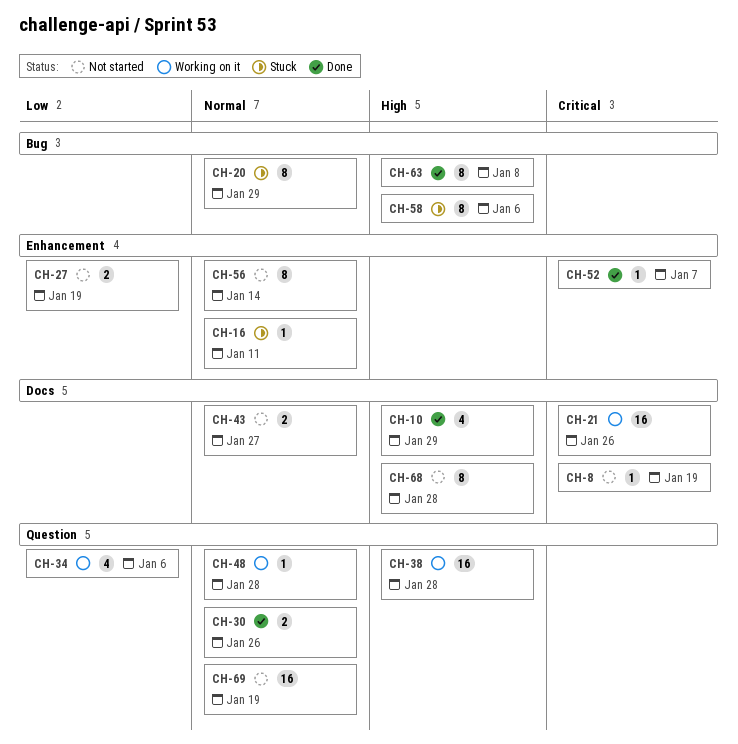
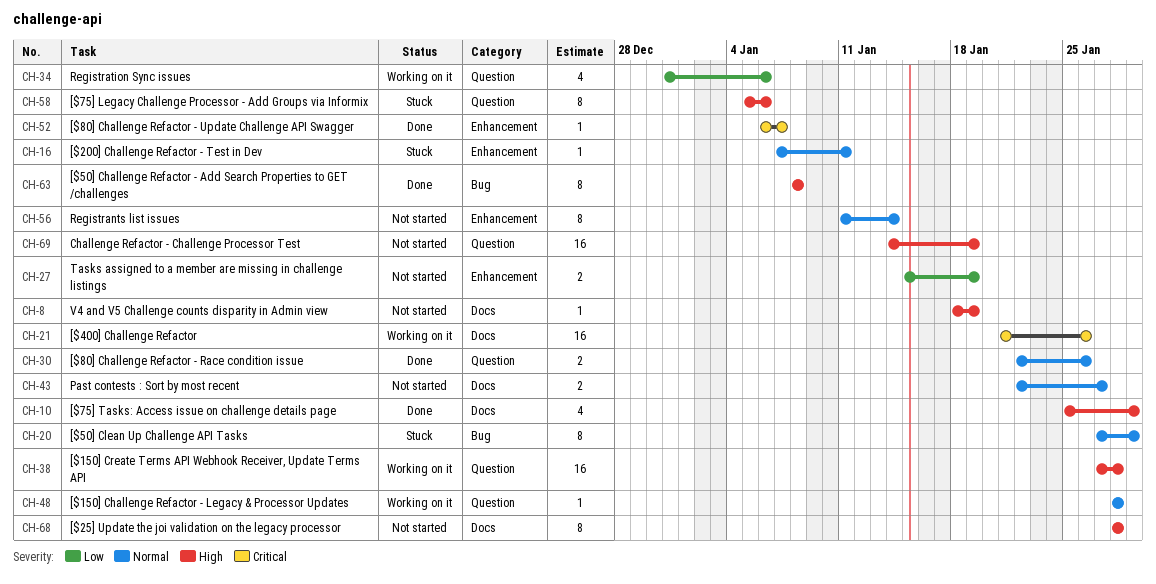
CH-8, priority: Critical -> High
CH-58, label: Bug -> Question
CH-69, priority: Normal -> High

